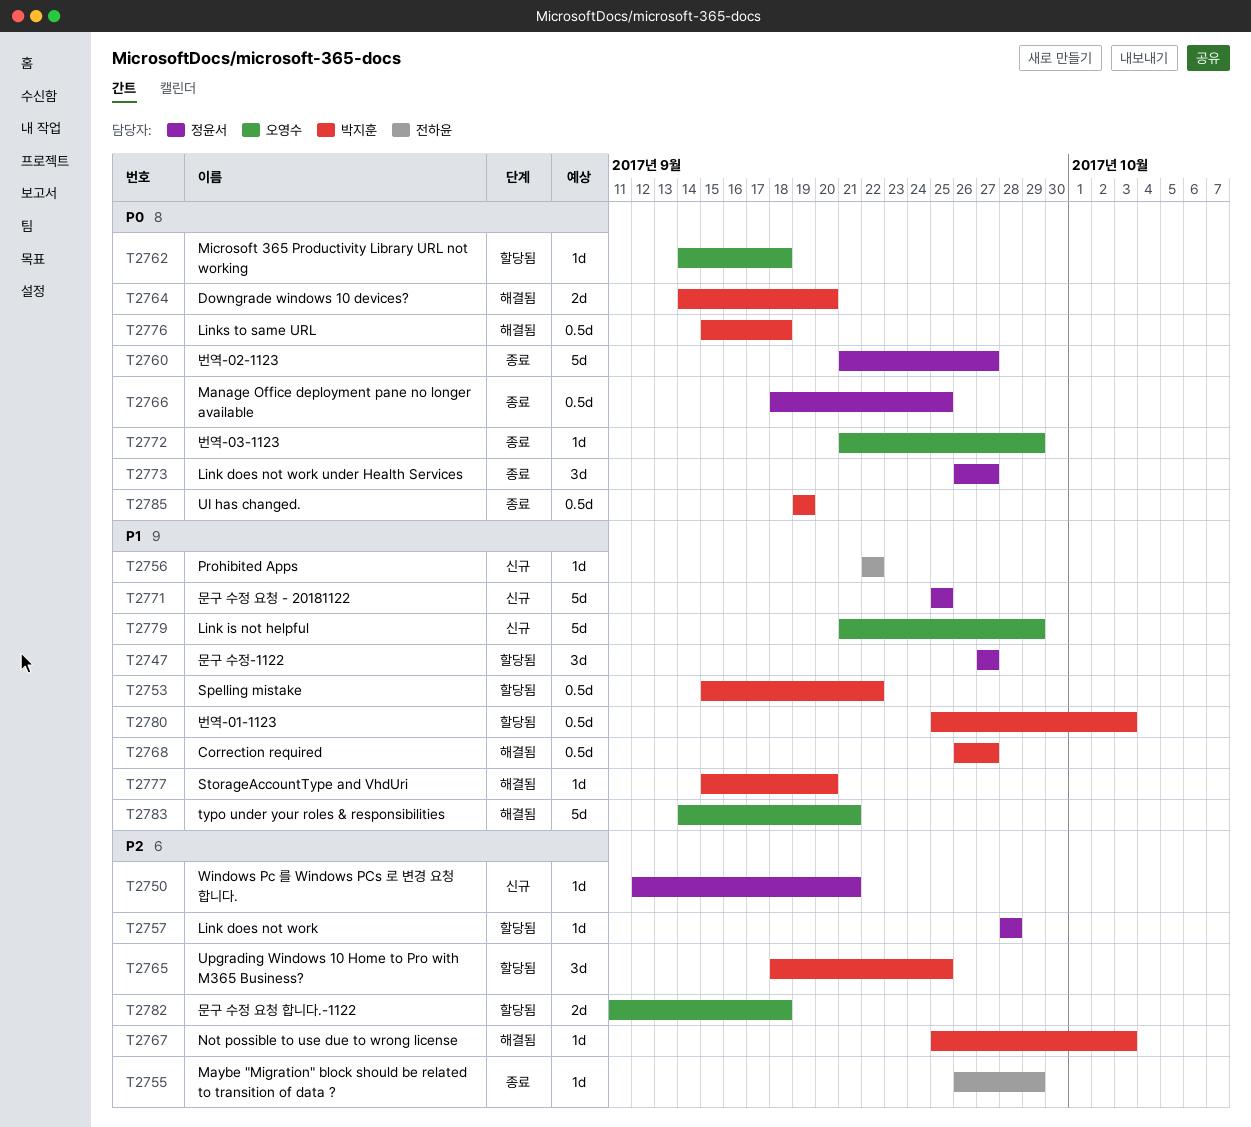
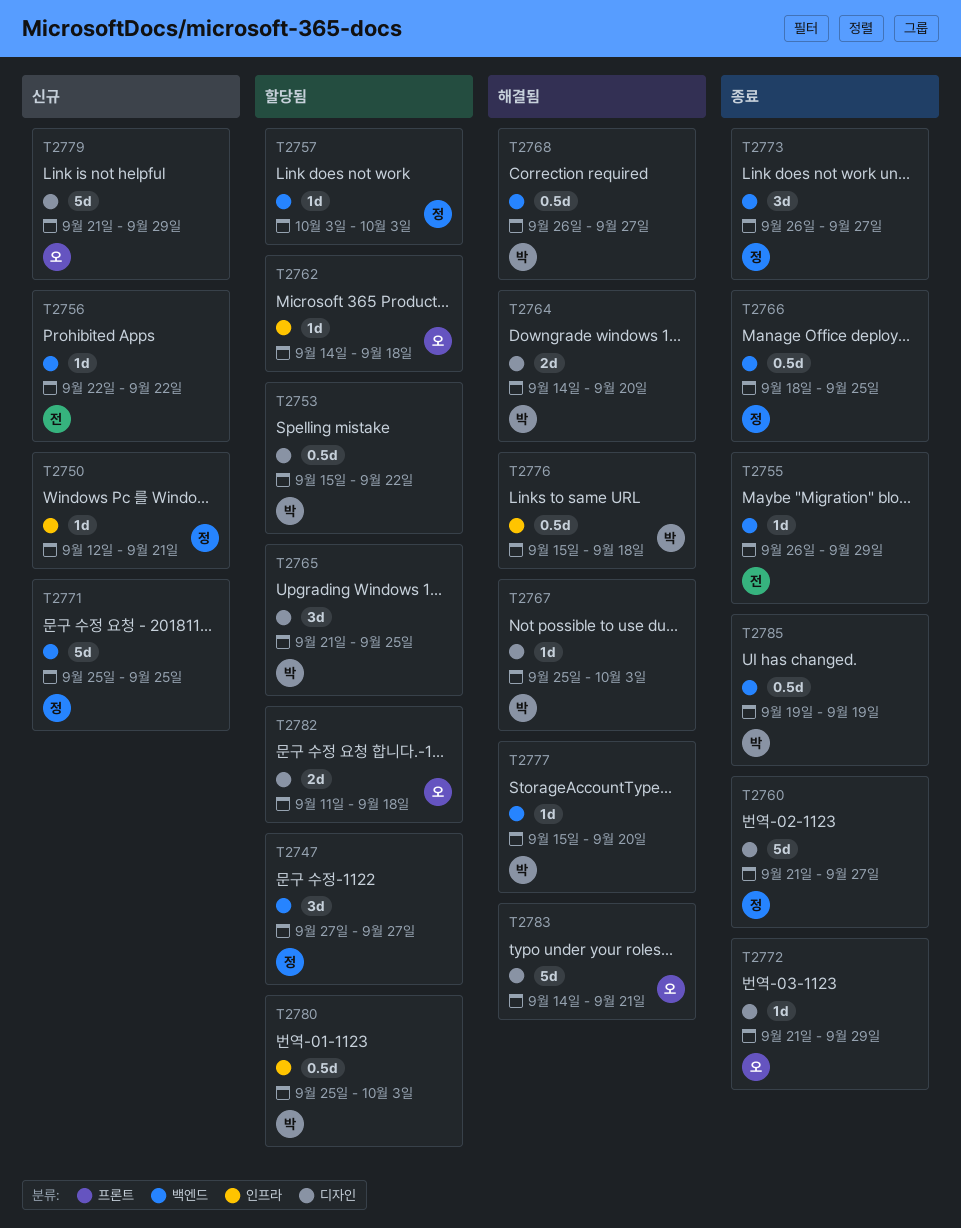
T2757, start: Sep 28 -> Oct 3
T2757, due: Sep 28 -> Oct 3
T2765, start: Sep 18 -> Sep 21

